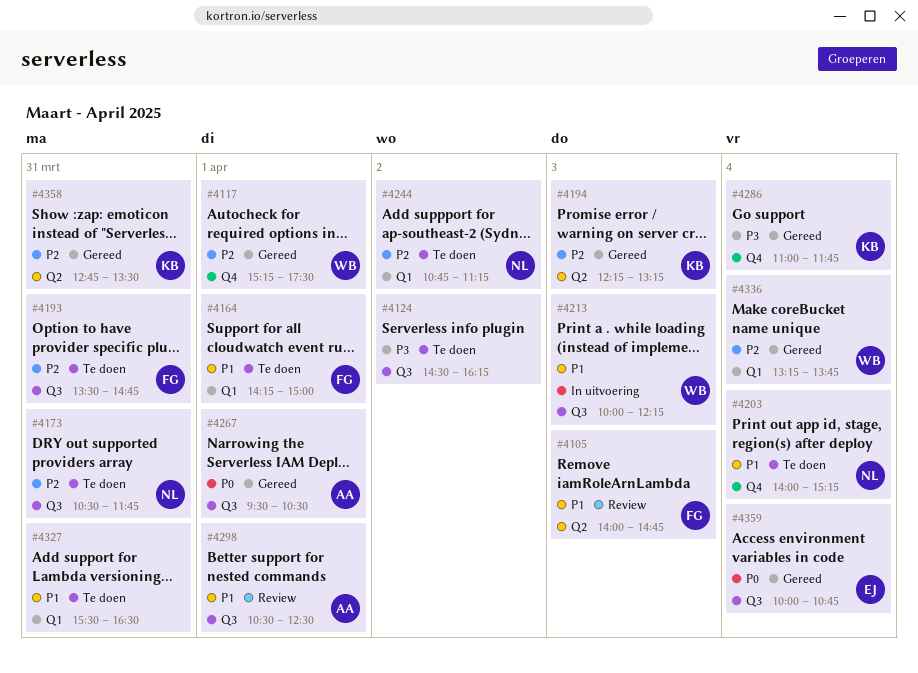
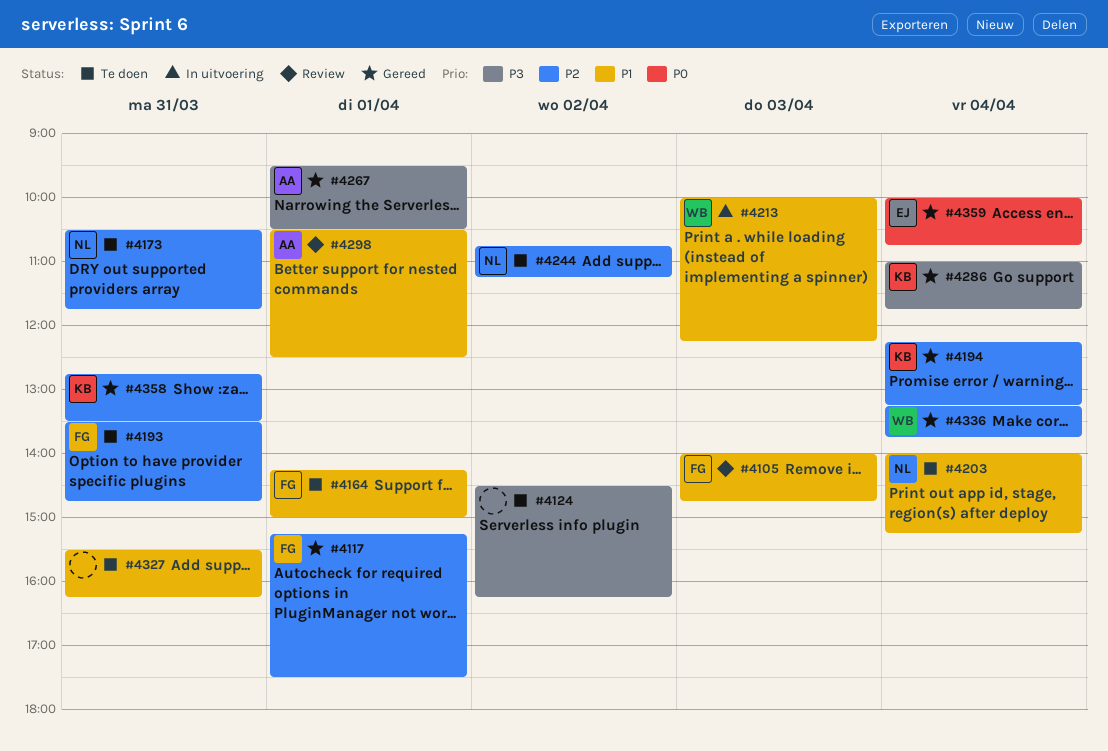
#4117, owner: WB -> FG
#4194, day: Apr 3 -> Apr 4
#4267, priority: P0 -> P3
#4327, ends: 16:30 -> 16:15

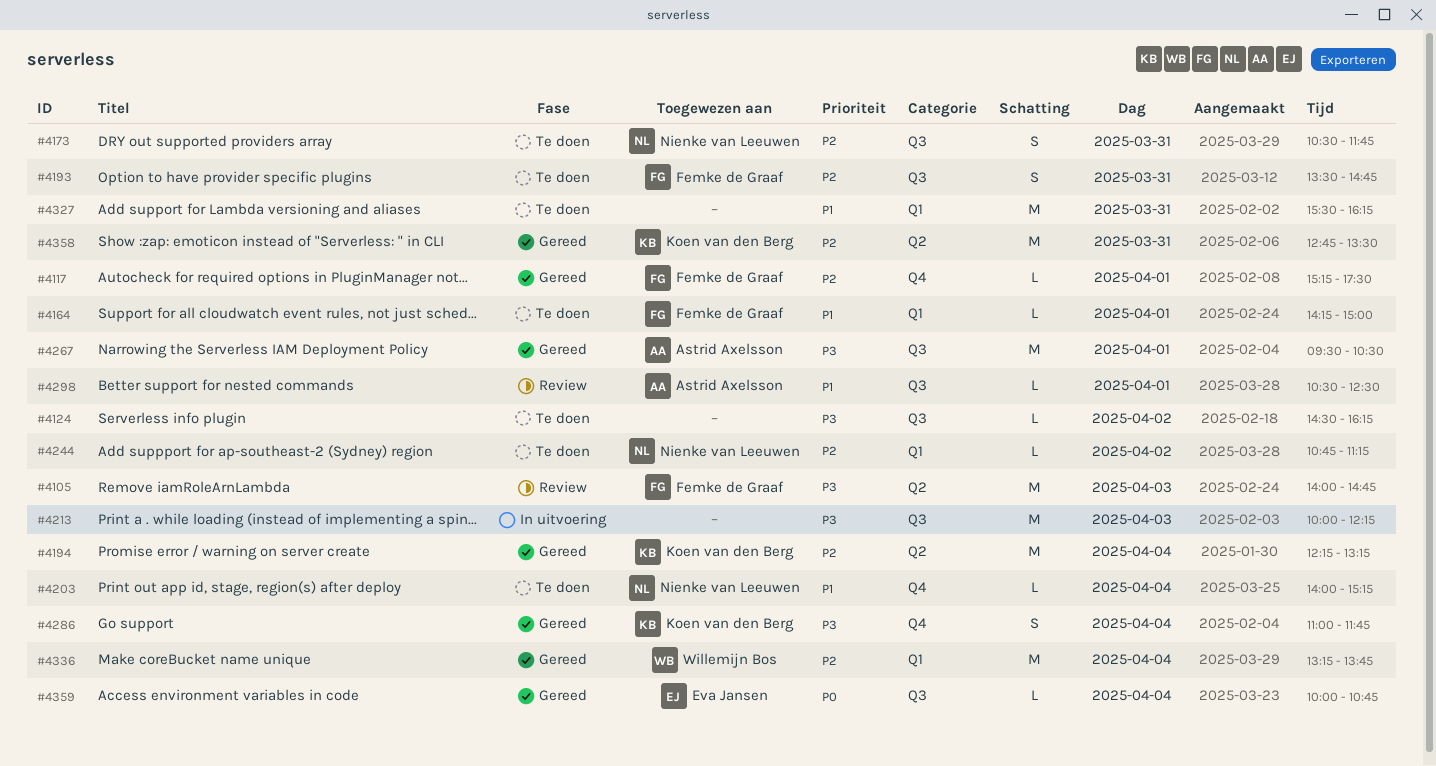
#4105, priority: P1 -> P3
#4213, owner: Willemijn Bos -> none
#4213, priority: P1 -> P3

